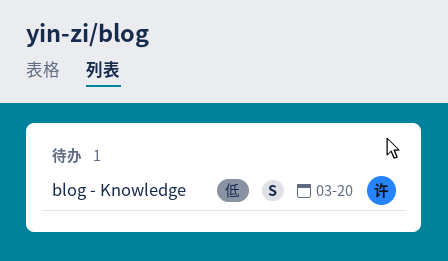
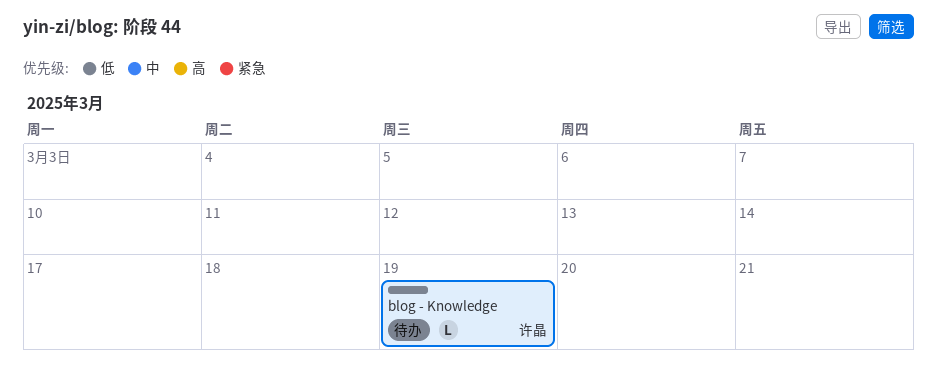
blog - Knowledge, estimate: S -> L
blog - Knowledge, due: Mar 20 -> Mar 19

